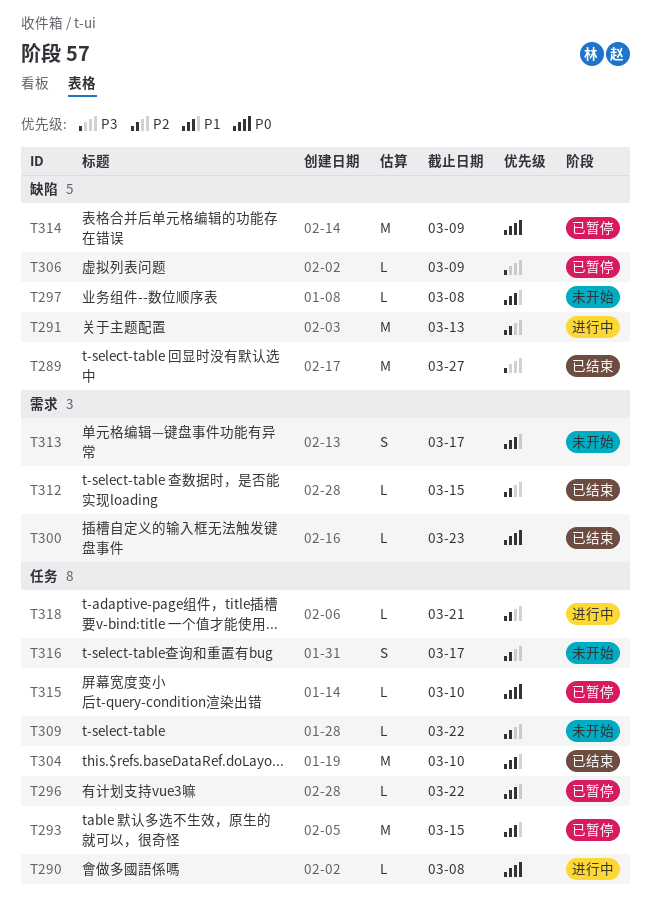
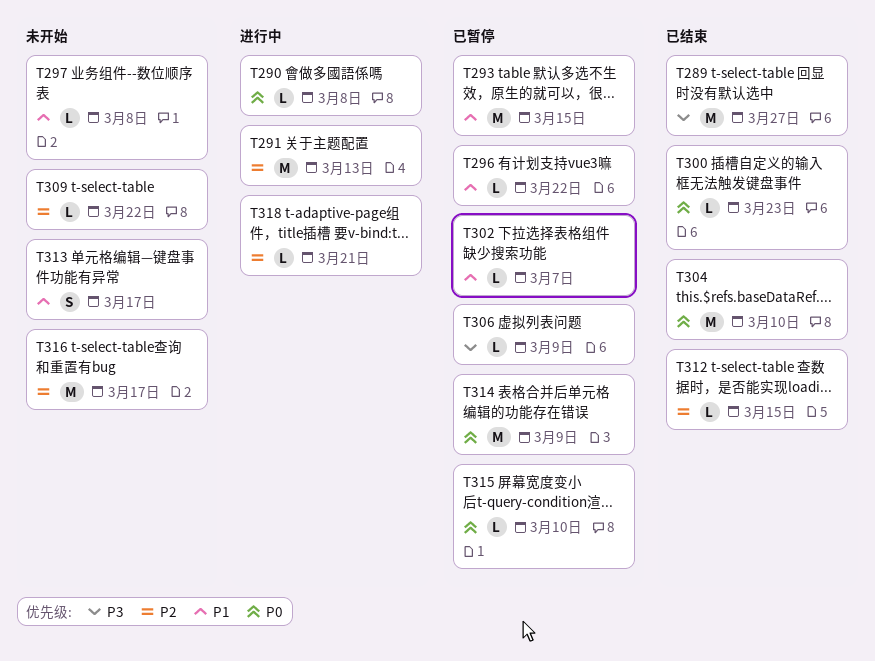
T302: none -> present
T304, priority: P1 -> P0
T316, estimate: S -> M

